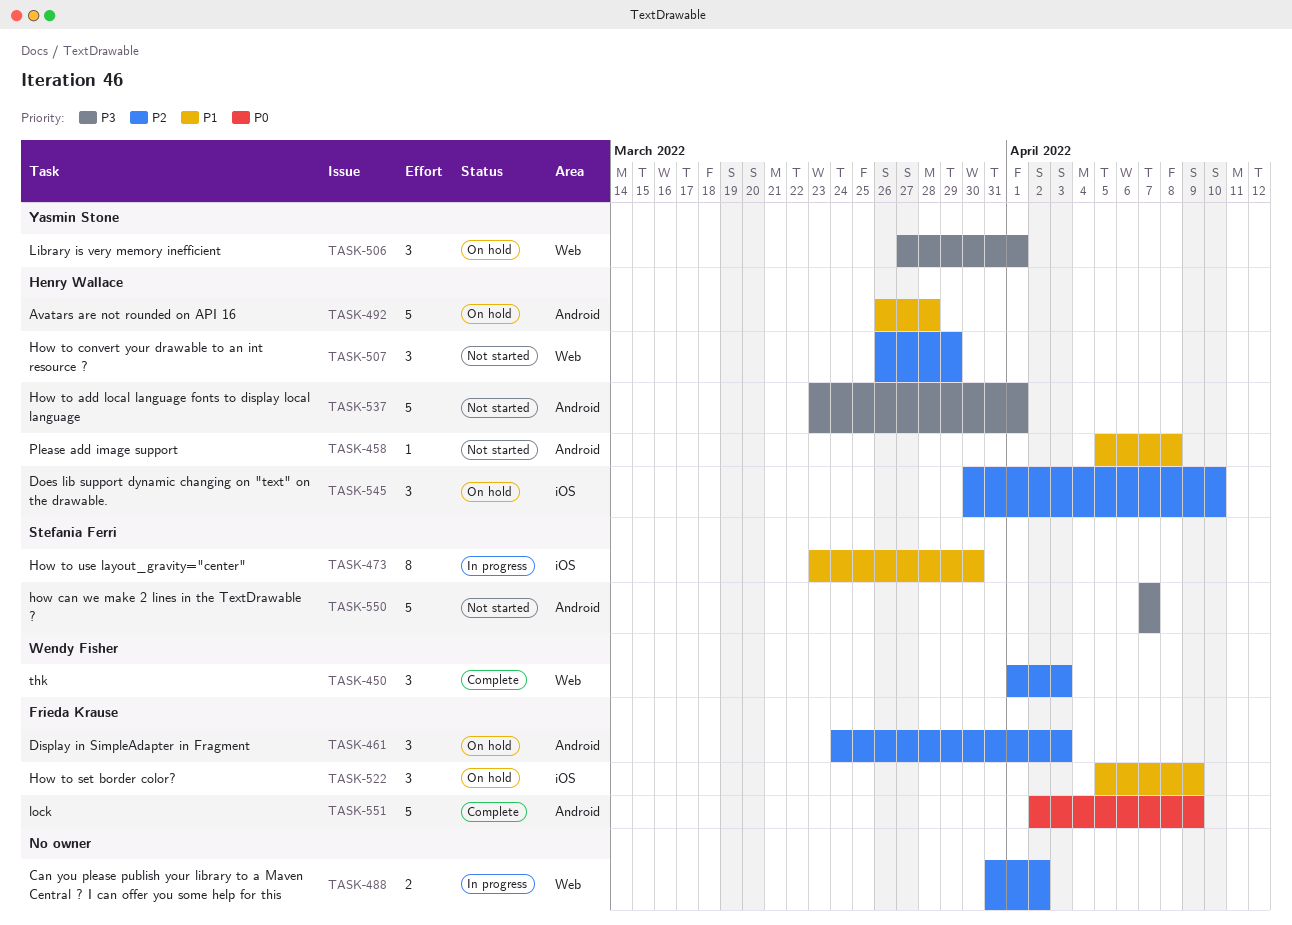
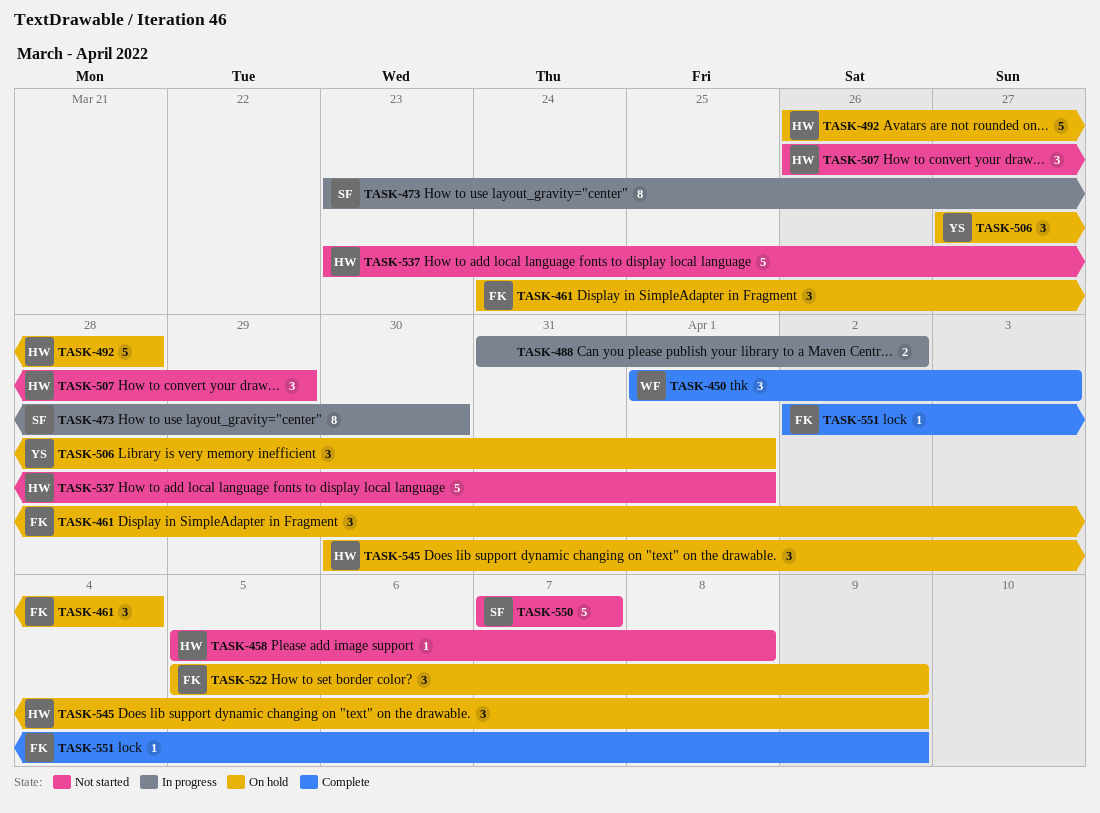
TASK-461, due: Apr 3 -> Apr 4
TASK-545, due: Apr 10 -> Apr 9
TASK-551, estimate: 5 -> 1

